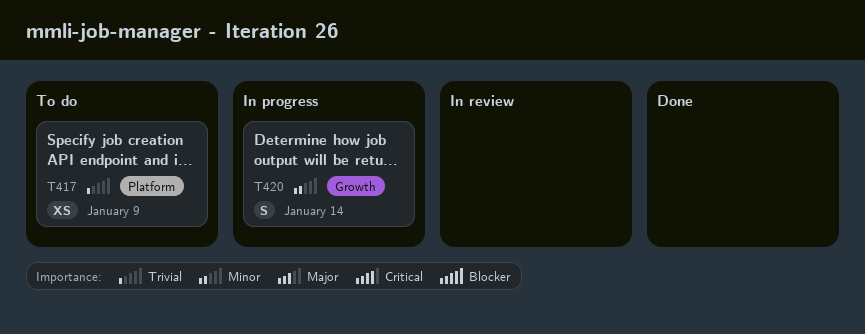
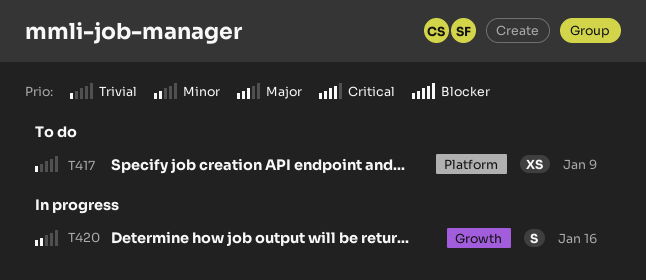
T420, due: Jan 14 -> Jan 16

